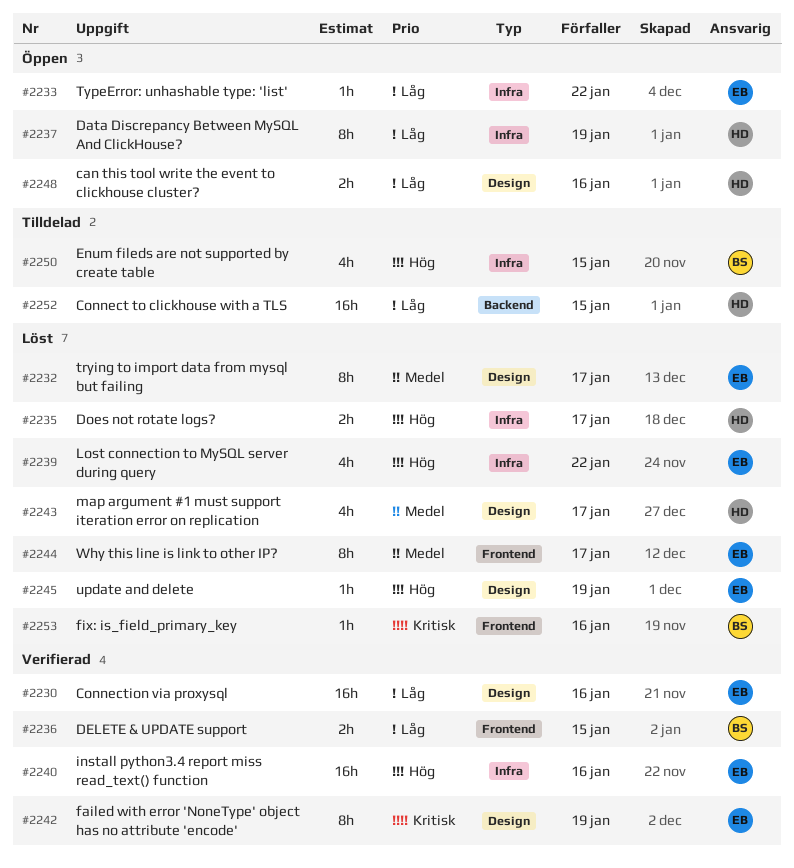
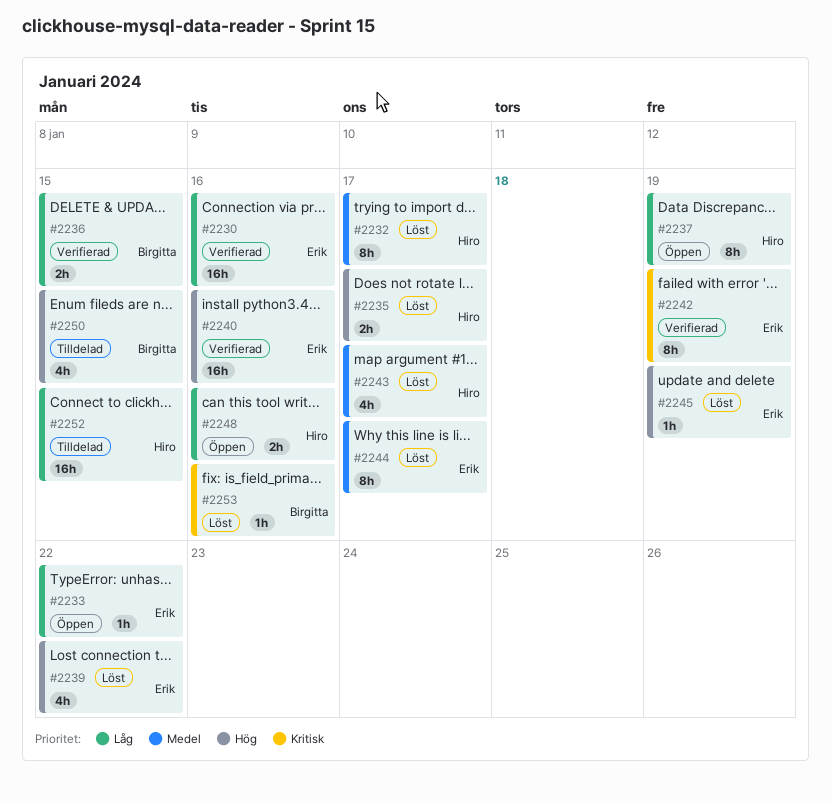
#2232, owner: Erik -> Hiro

